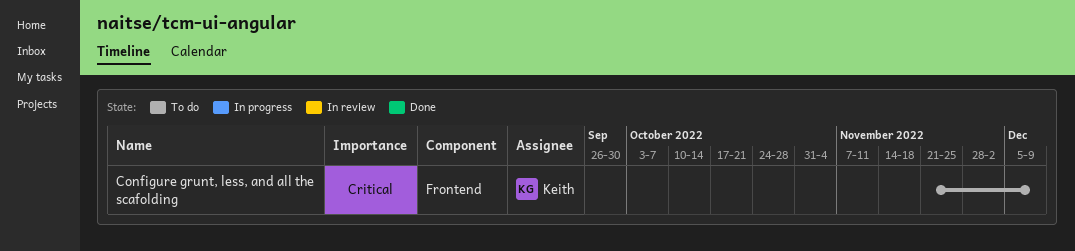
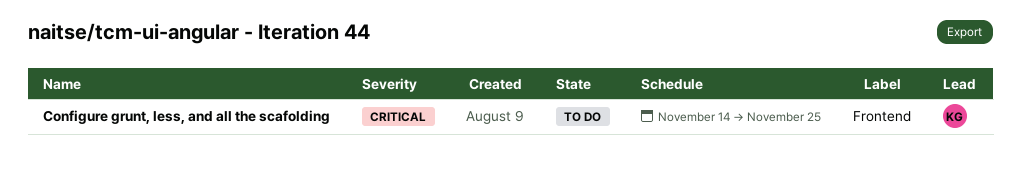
Configure grunt, less, and all the scafolding, start: Nov 21 -> Nov 14
Configure grunt, less, and all the scafolding, due: Dec 9 -> Nov 25

